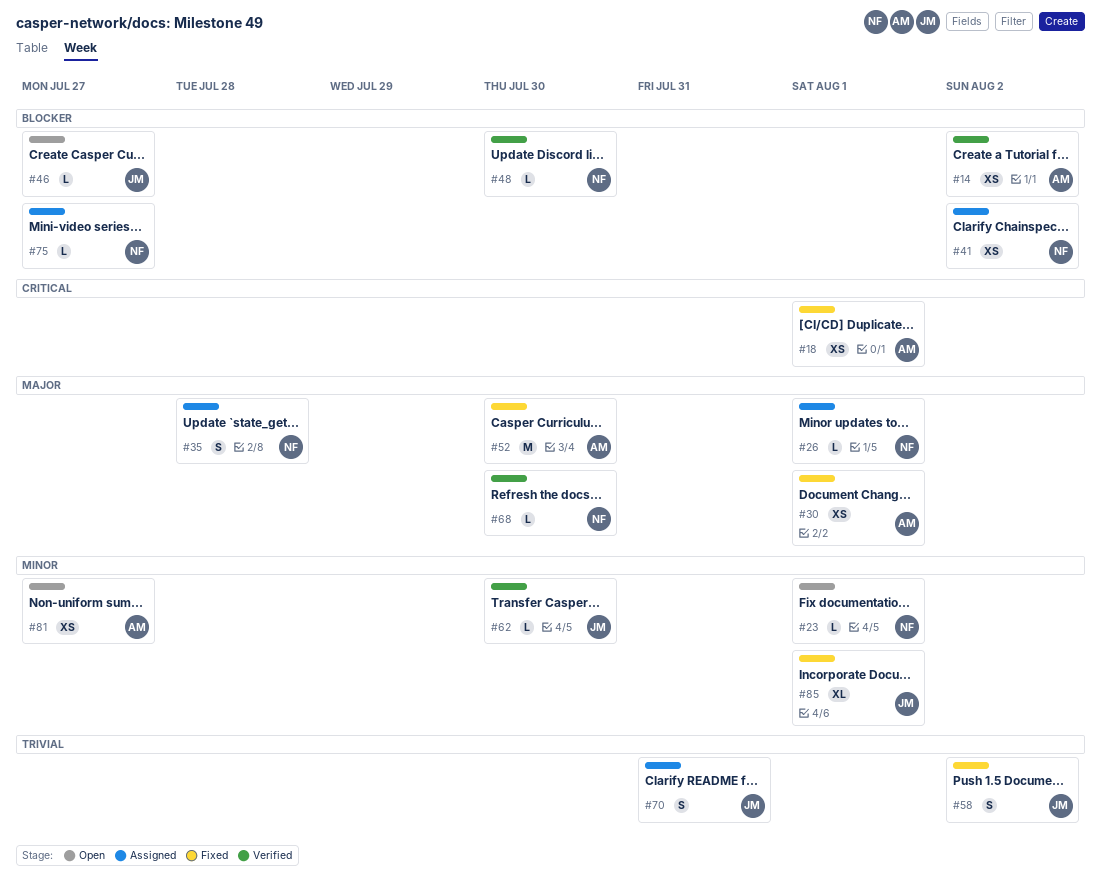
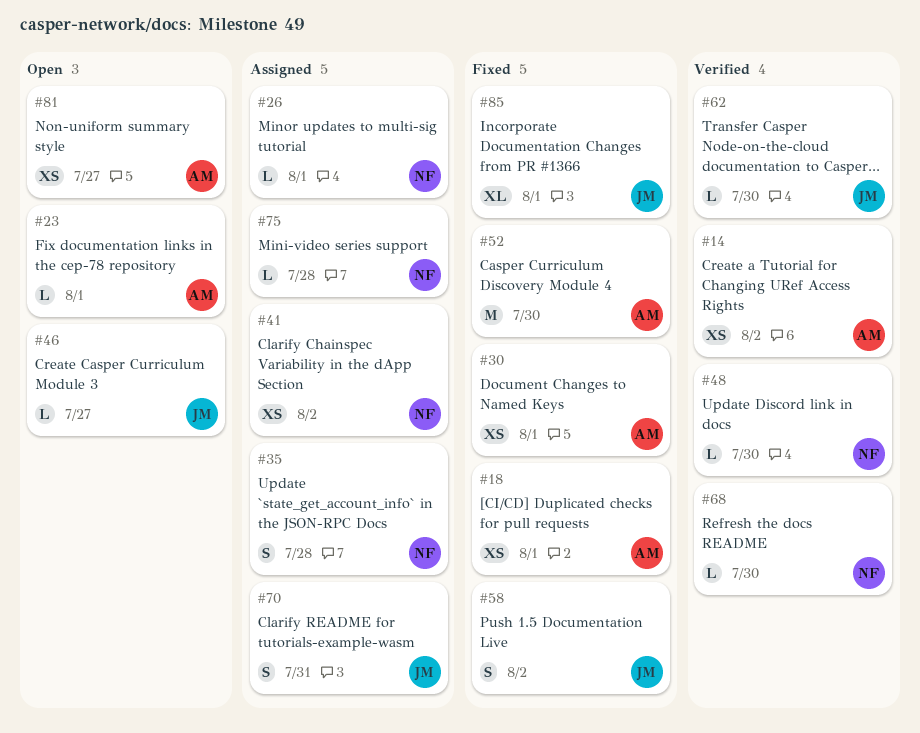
#23, owner: NF -> AM
#75, due: Jul 27 -> Jul 28

